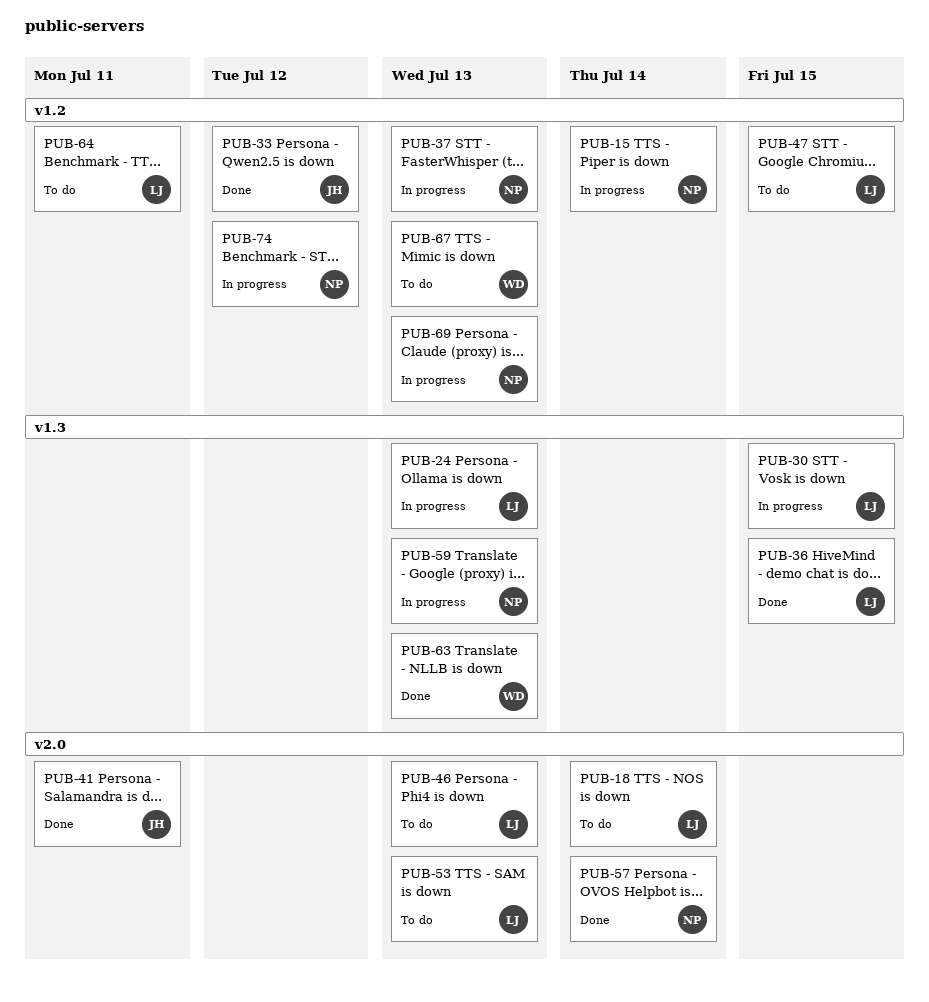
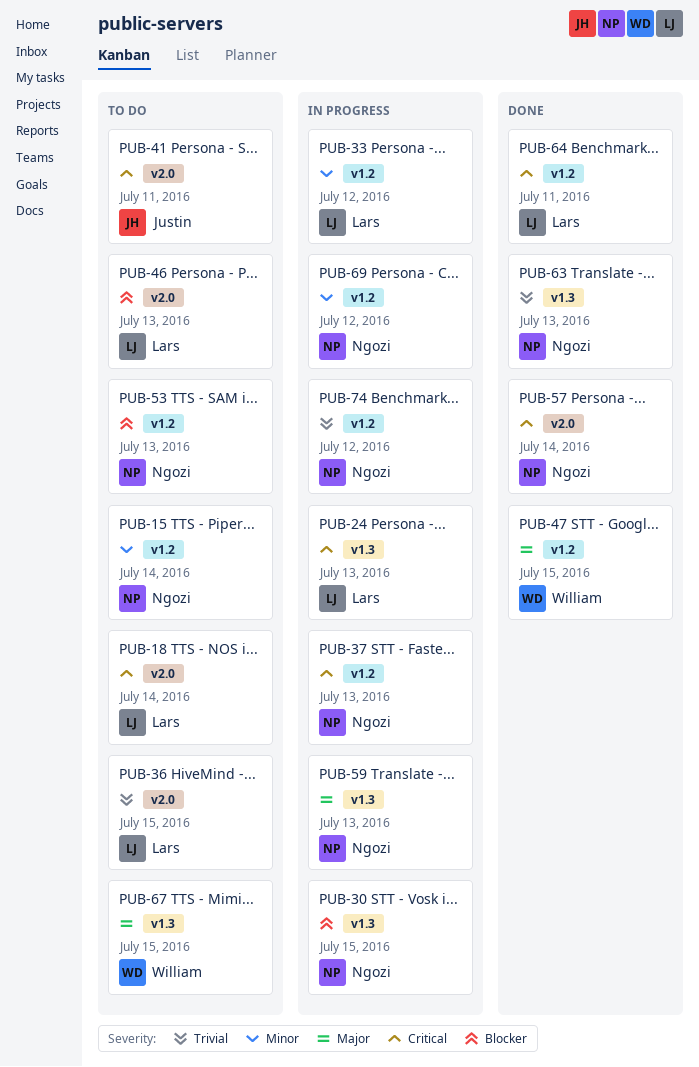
PUB-15, status: In progress -> To do
PUB-30, owner: Lars -> Ngozi
PUB-33, status: Done -> In progress
PUB-33, owner: Justin -> Lars
PUB-36, status: Done -> To do
PUB-36, label: v1.3 -> v2.0
PUB-41, status: Done -> To do
PUB-47, status: To do -> Done
PUB-47, owner: Lars -> William
PUB-53, owner: Lars -> Ngozi
PUB-53, label: v2.0 -> v1.2
PUB-63, owner: William -> Ngozi
PUB-64, status: To do -> Done
PUB-67, label: v1.2 -> v1.3
PUB-67, due: Jul 13 -> Jul 15
PUB-69, due: Jul 13 -> Jul 12

